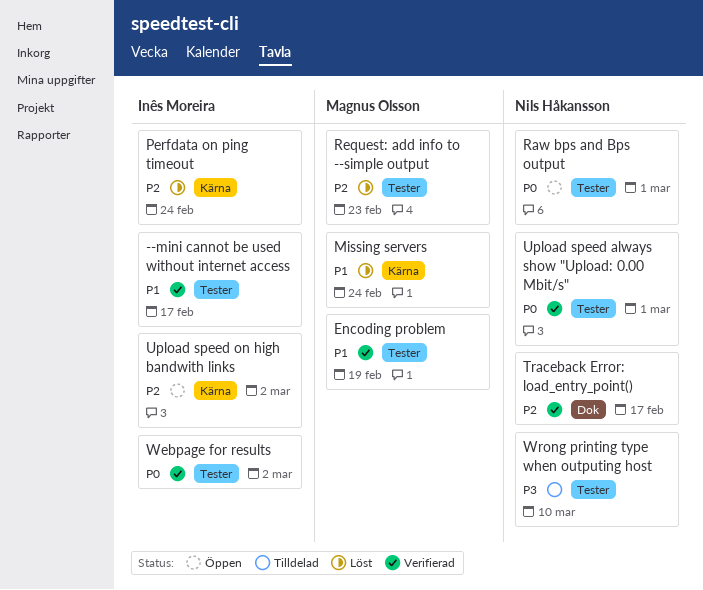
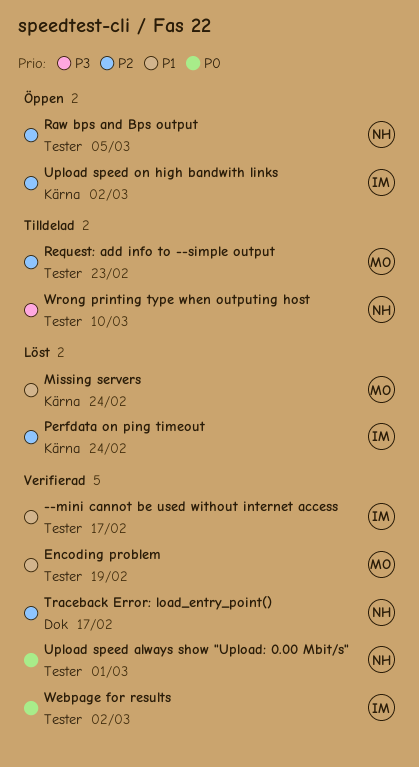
Raw bps and Bps output, priority: P0 -> P2
Raw bps and Bps output, due: Mar 1 -> Mar 5
Request: add info to --simple output, status: Löst -> Tilldelad

